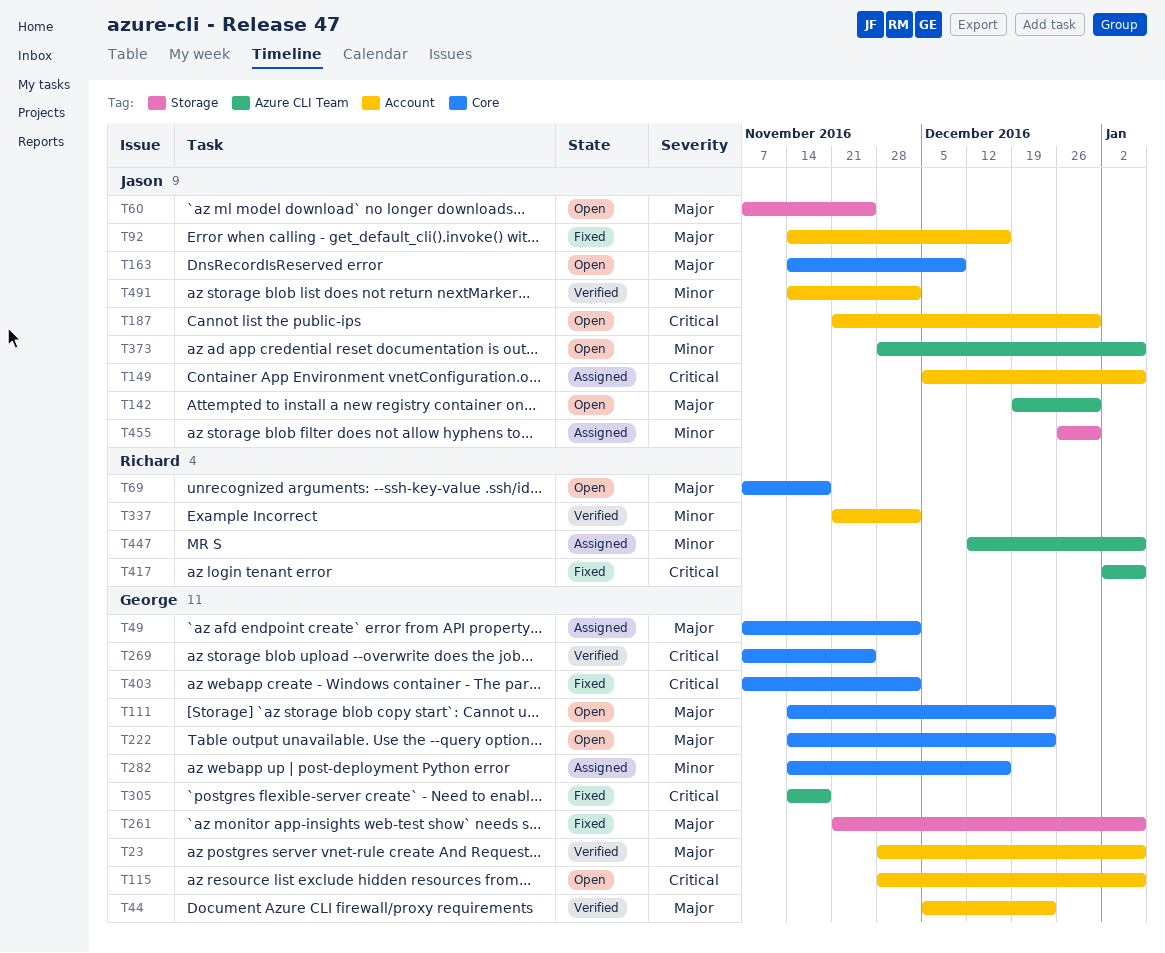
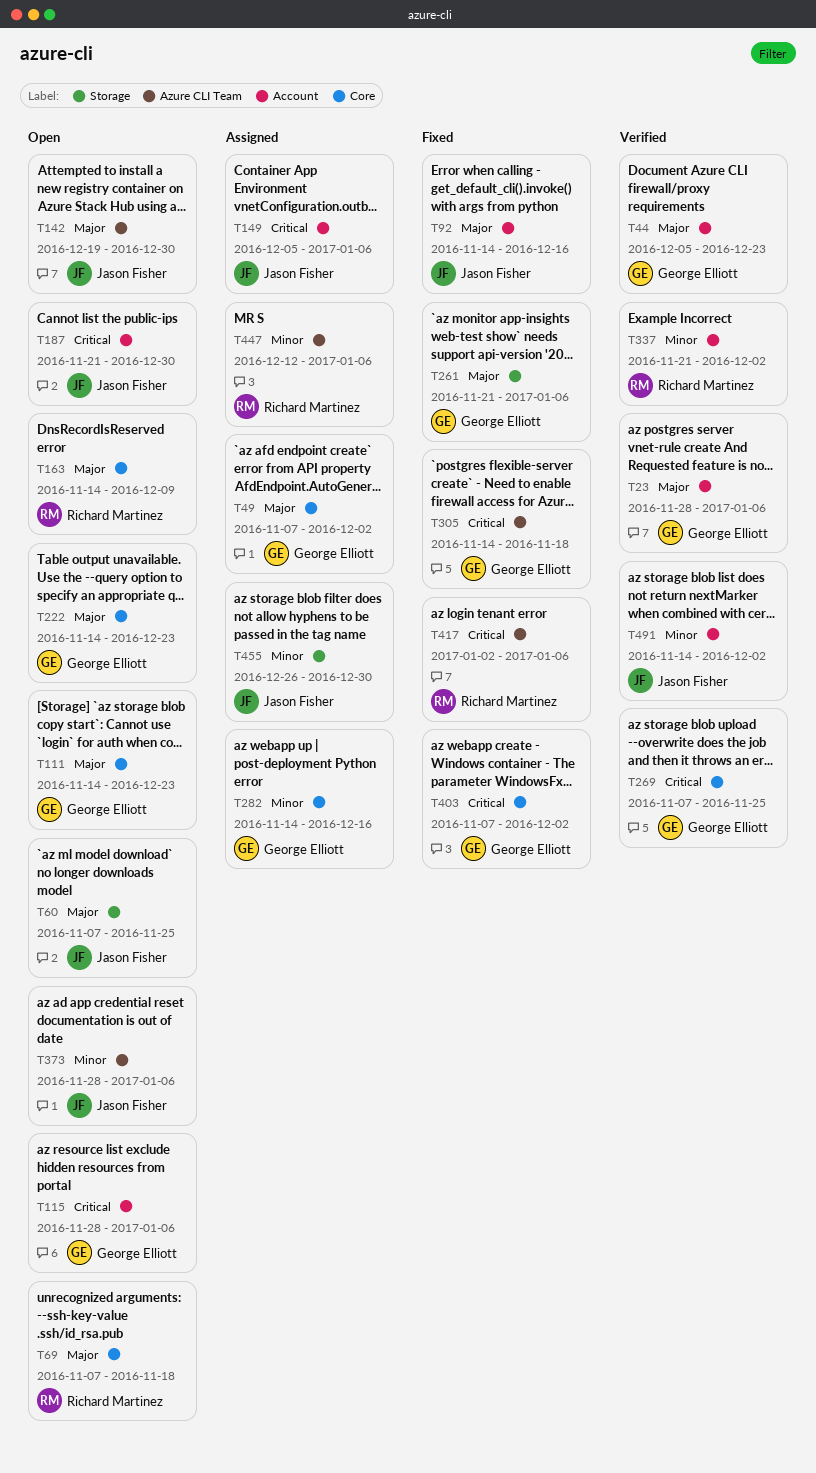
T163, owner: Jason Fisher -> Richard Martinez

